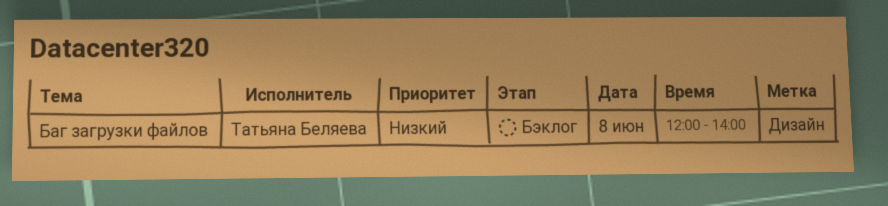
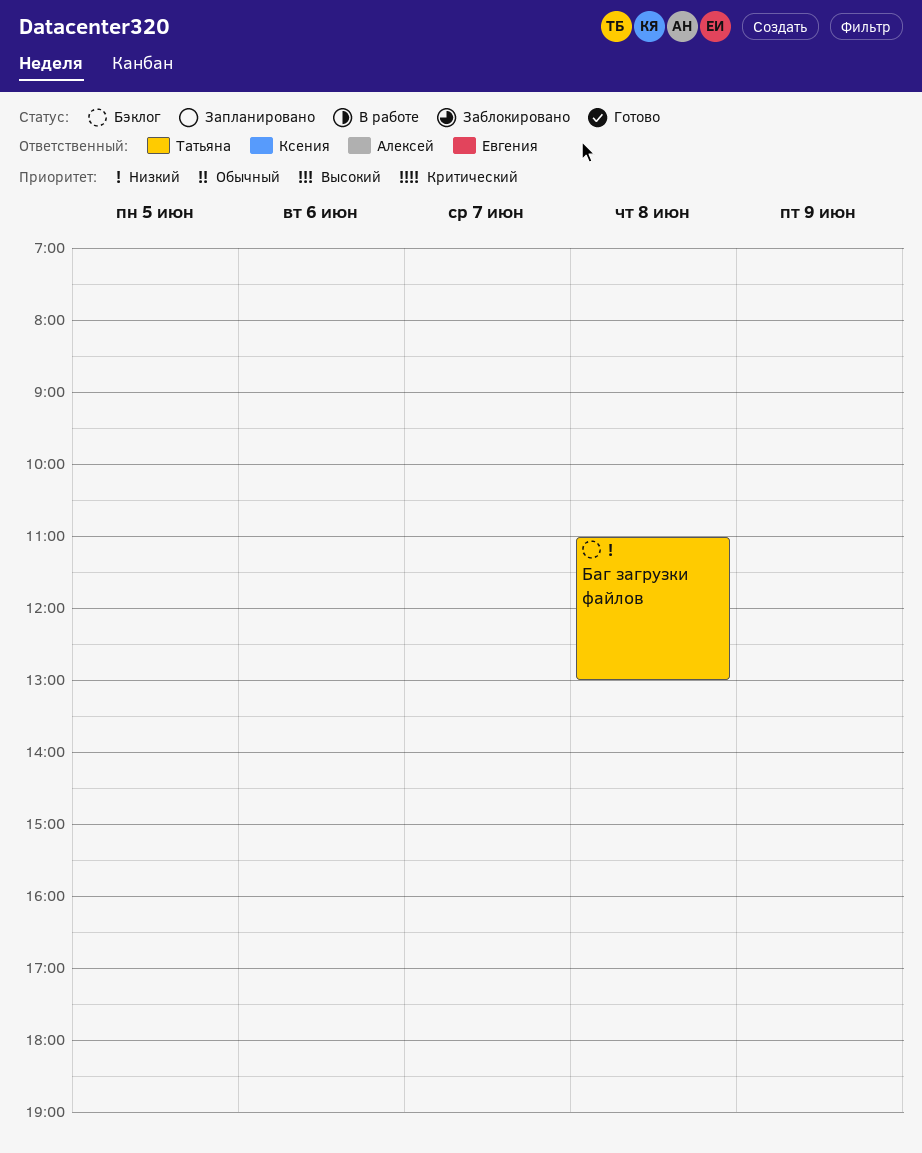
Баг загрузки файлов, begins: 12:00 -> 11:00
Баг загрузки файлов, ends: 14:00 -> 13:00

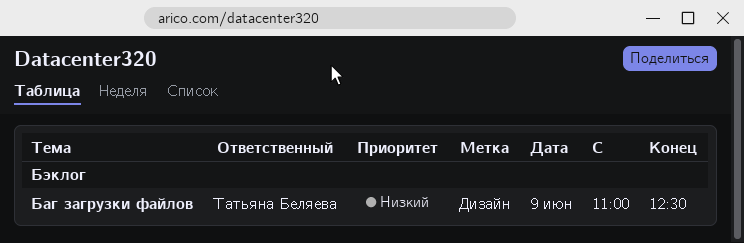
Баг загрузки файлов, day: Jun 8 -> Jun 9
Баг загрузки файлов, ends: 13:00 -> 12:30

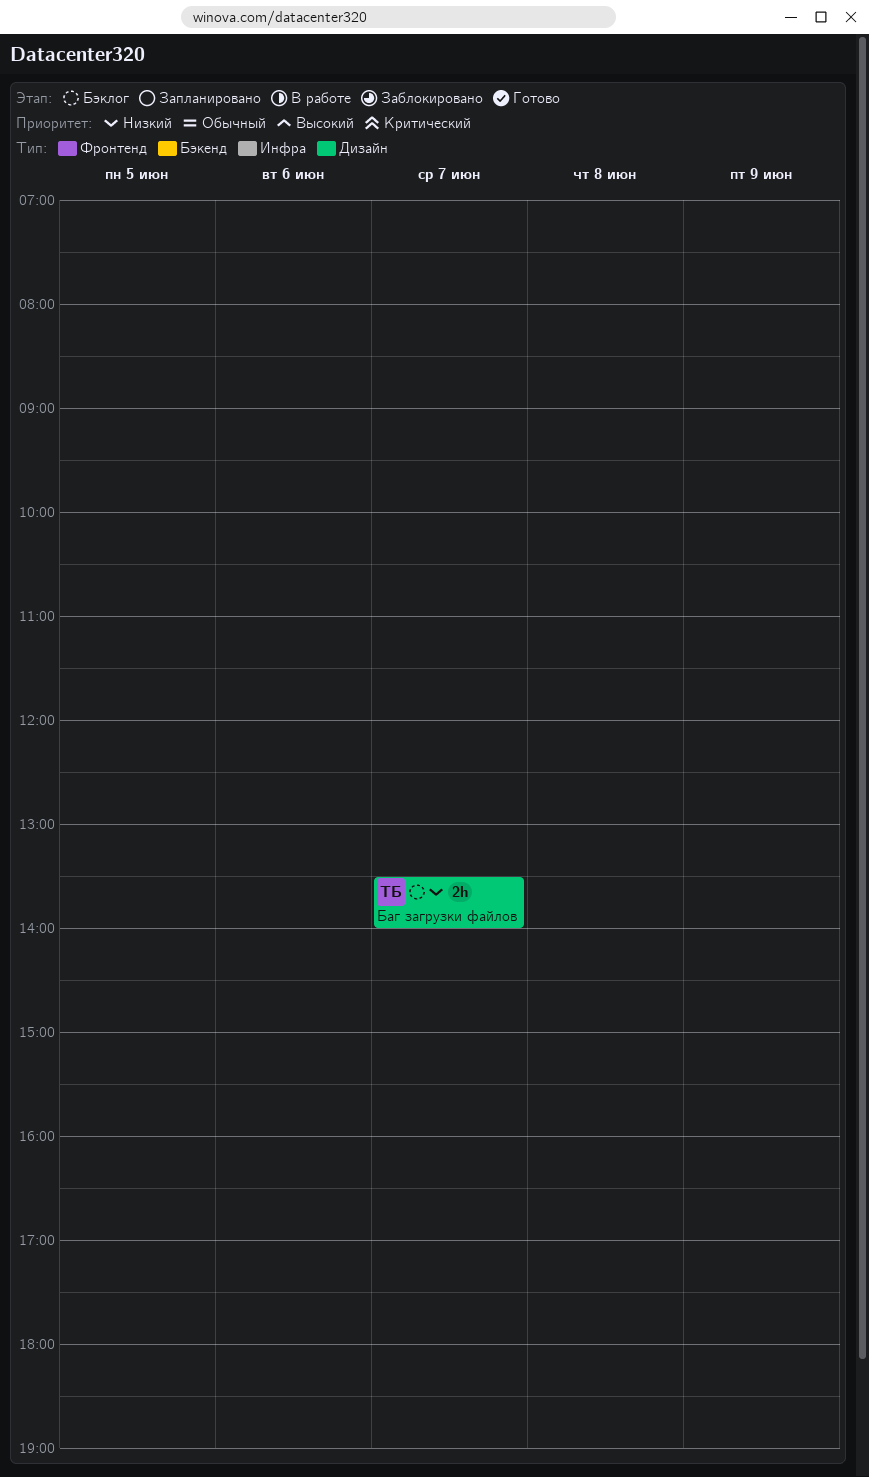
Баг загрузки файлов, day: Jun 9 -> Jun 7
Баг загрузки файлов, begins: 11:00 -> 13:30
Баг загрузки файлов, ends: 12:30 -> 14:00

